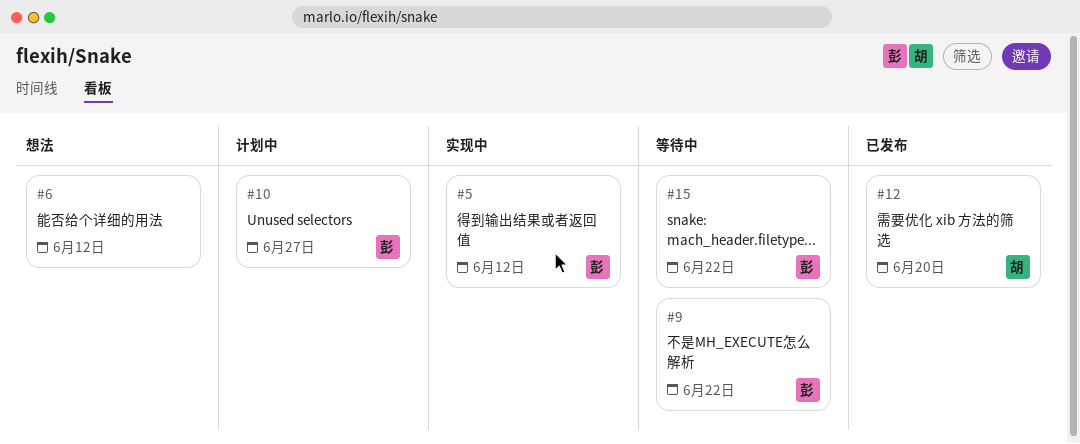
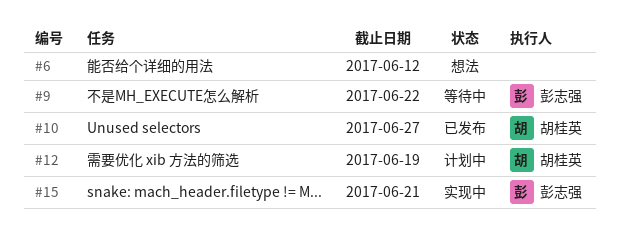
#5: present -> none
#10, status: 计划中 -> 已发布
#10, owner: 彭志强 -> 胡桂英
#12, status: 已发布 -> 计划中
#12, due: Jun 20 -> Jun 19
#15, status: 等待中 -> 实现中
#15, due: Jun 22 -> Jun 21

